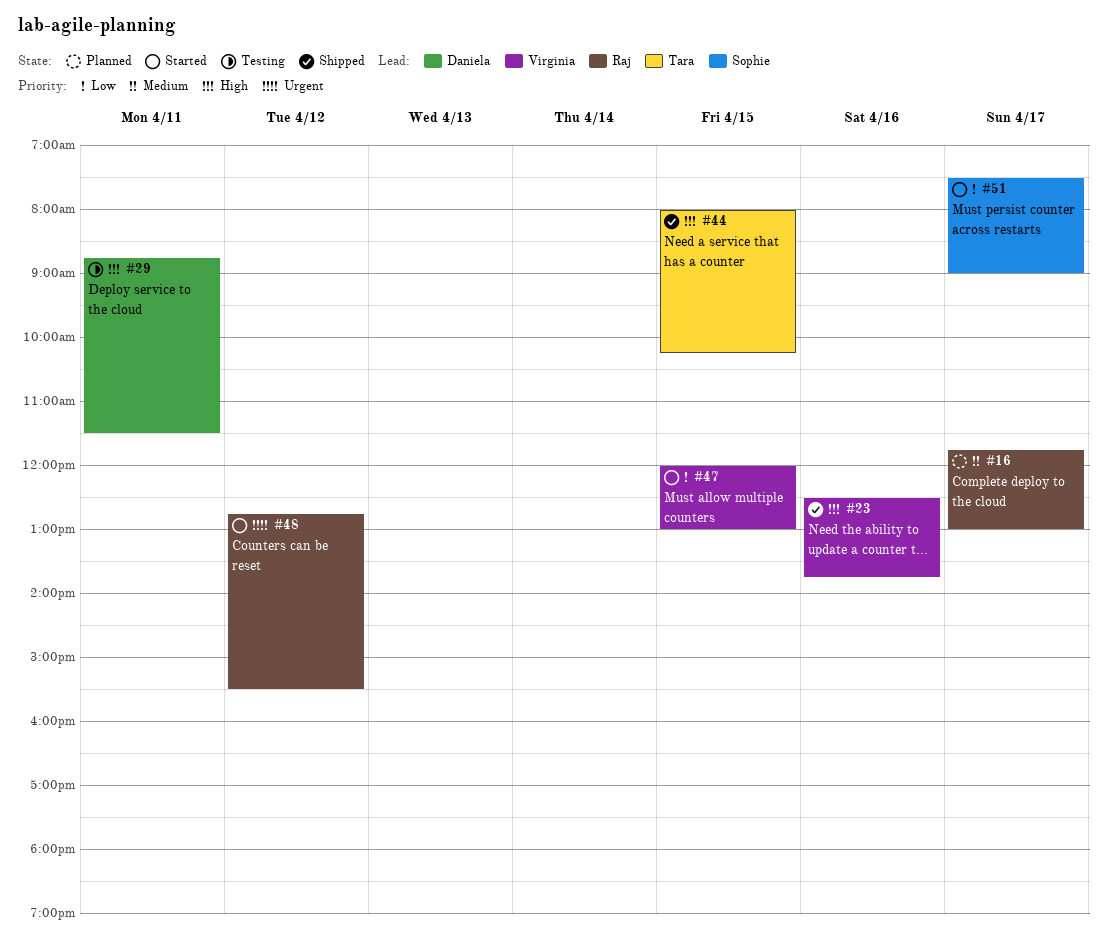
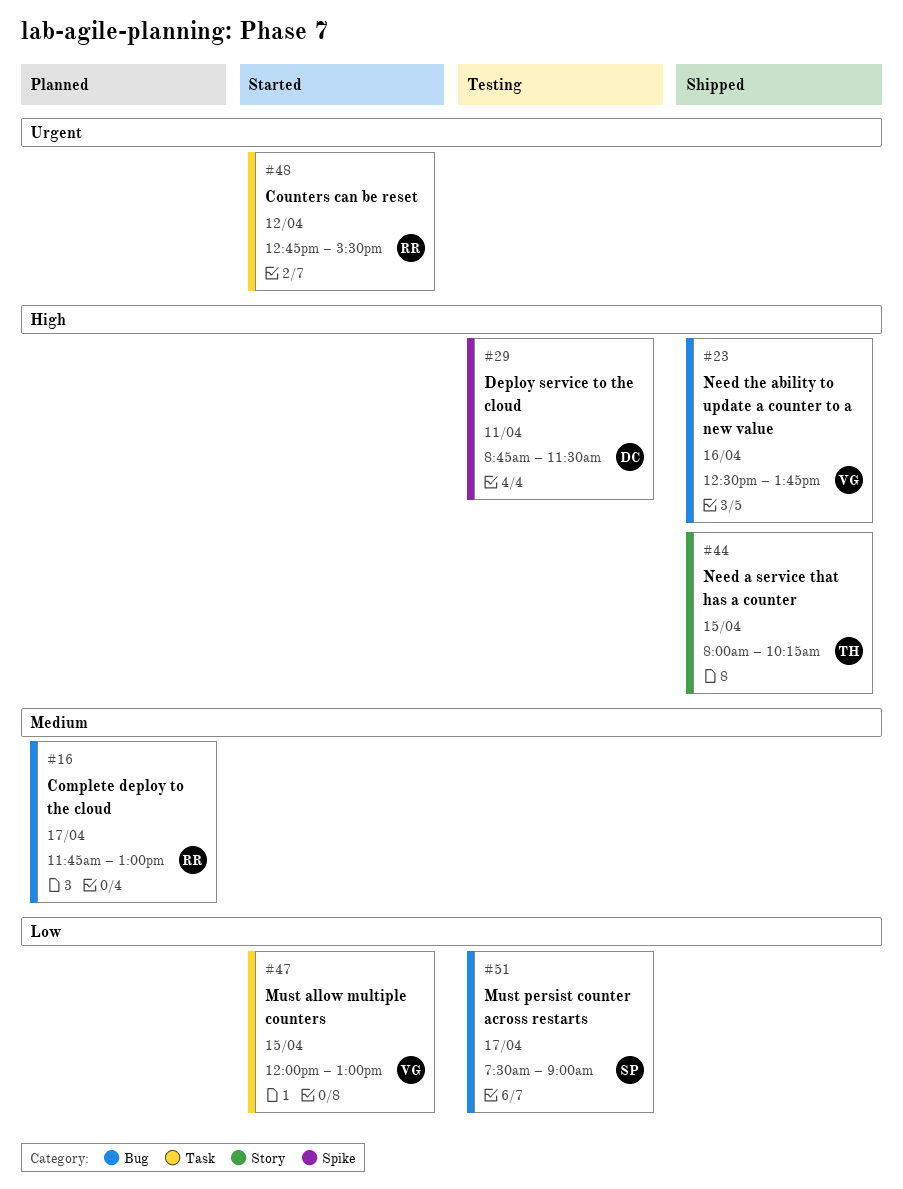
#51, status: Started -> Testing

